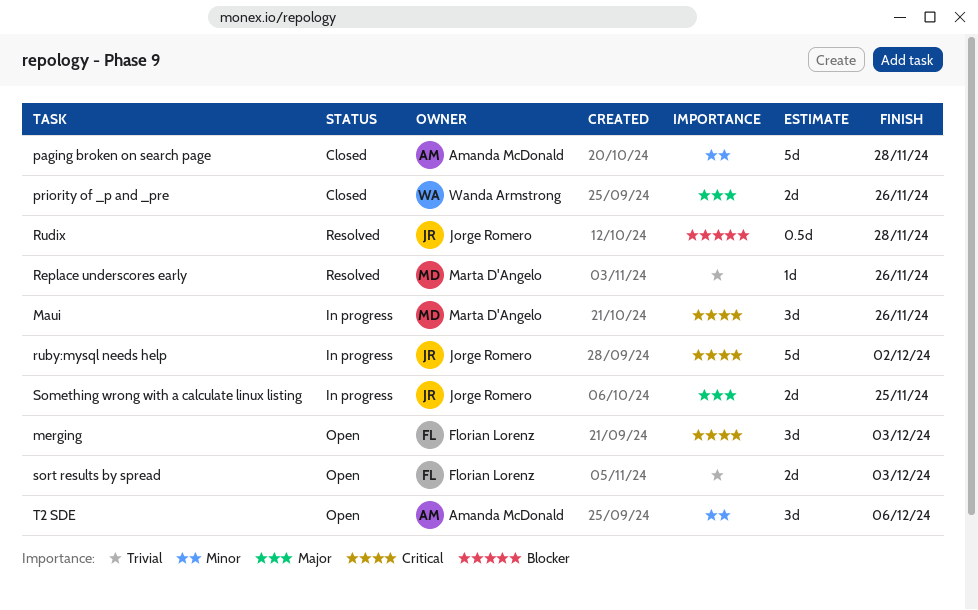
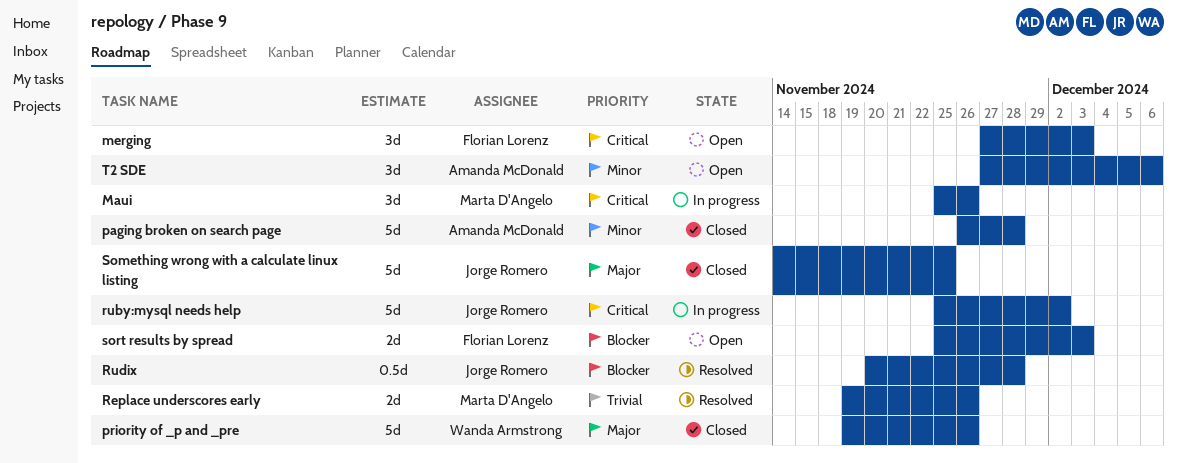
priority of _p and _pre, estimate: 2d -> 5d
Replace underscores early, estimate: 1d -> 2d
Something wrong with a calculate linux listing, status: In progress -> Closed
Something wrong with a calculate linux listing, estimate: 2d -> 5d
sort results by spread, priority: Trivial -> Blocker

